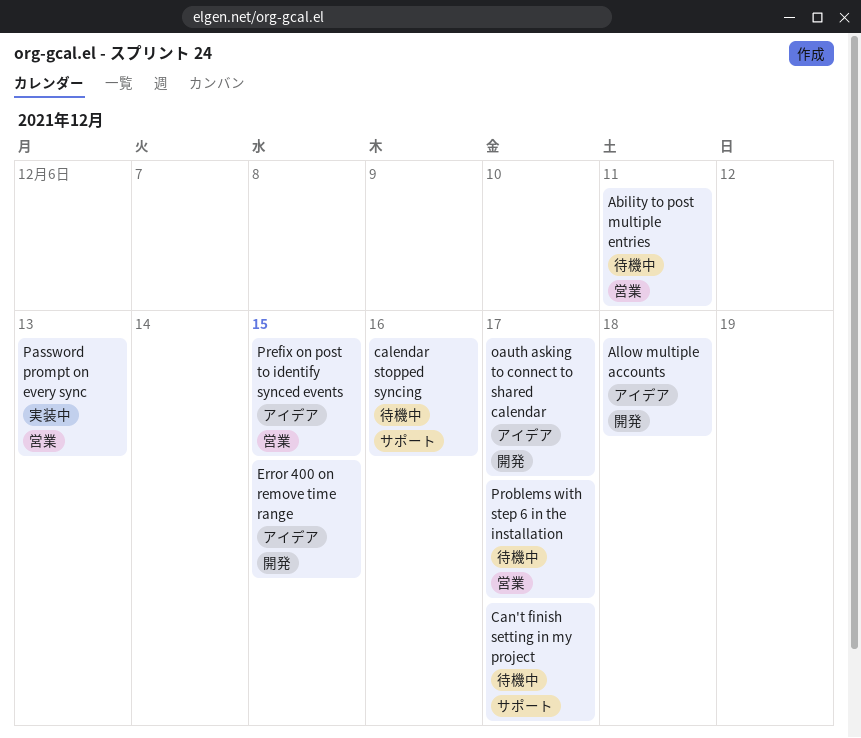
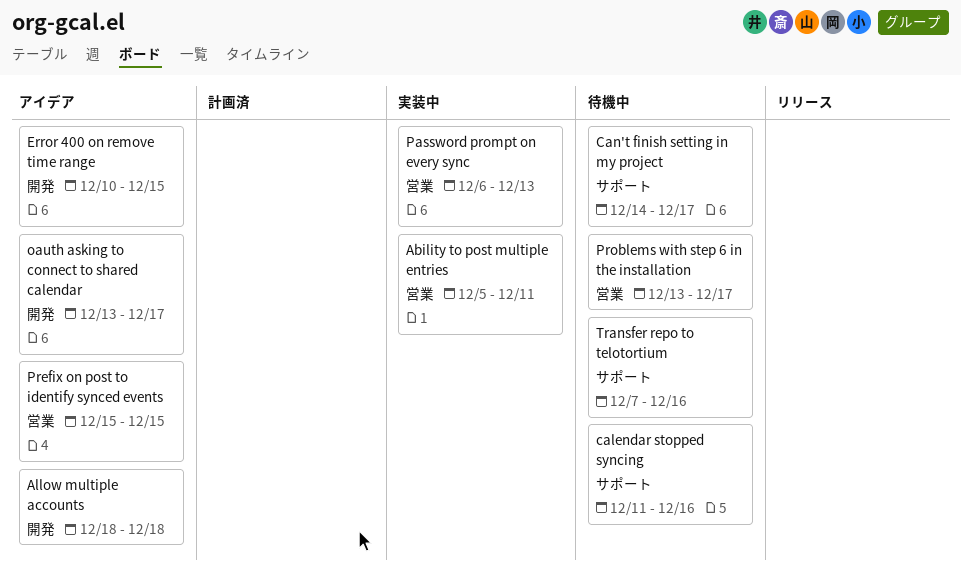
Ability to post multiple entries, status: 待機中 -> 実装中
Transfer repo to telotortium: none -> present

